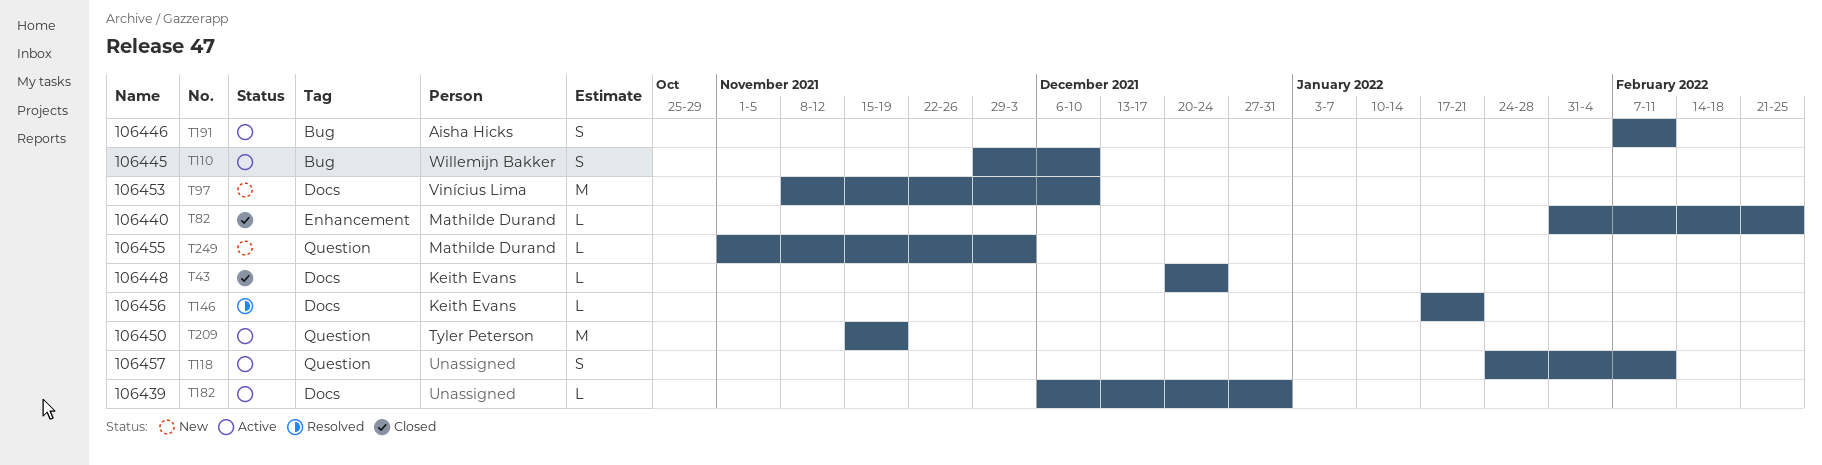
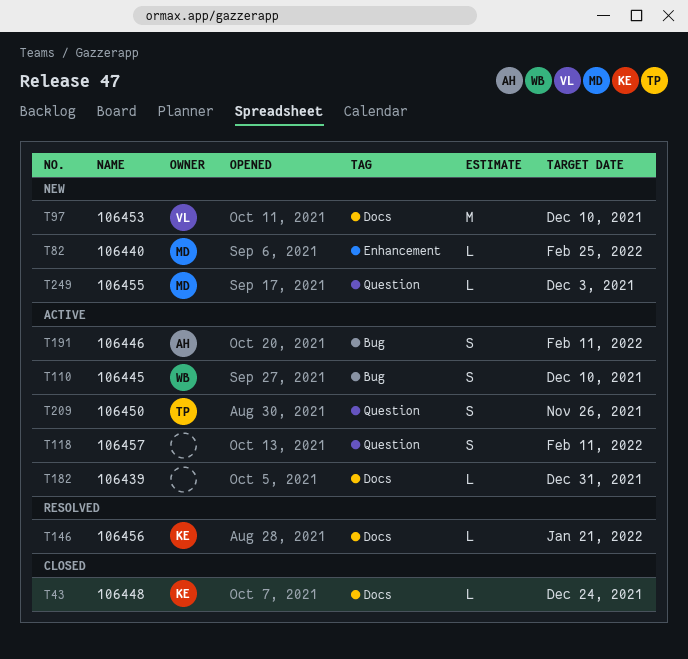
T82, status: Closed -> New
T209, estimate: M -> S
T209, due: Nov 19 -> Nov 26

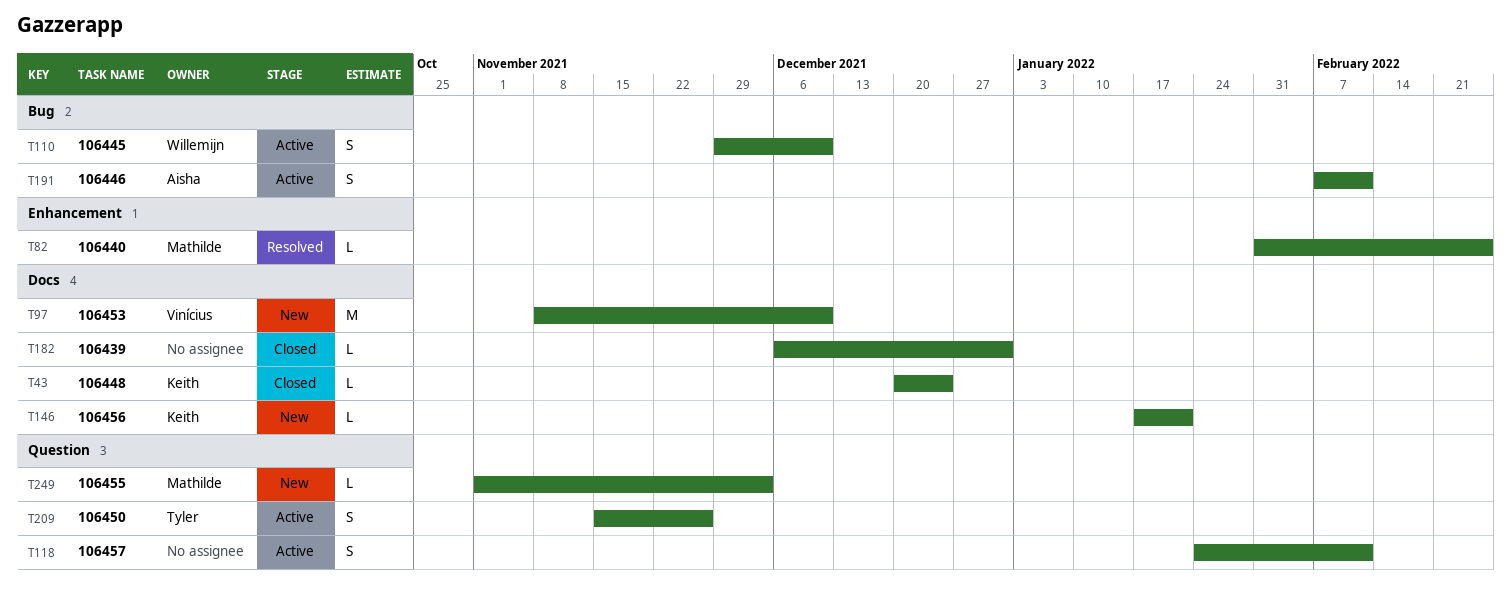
T82, status: New -> Resolved
T146, status: Resolved -> New
T182, status: Active -> Closed

